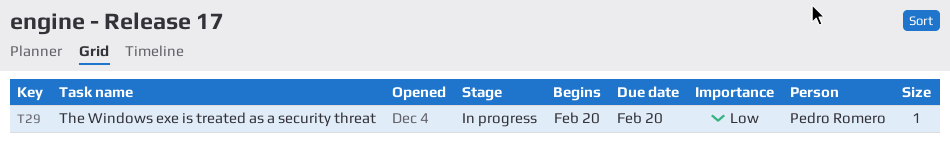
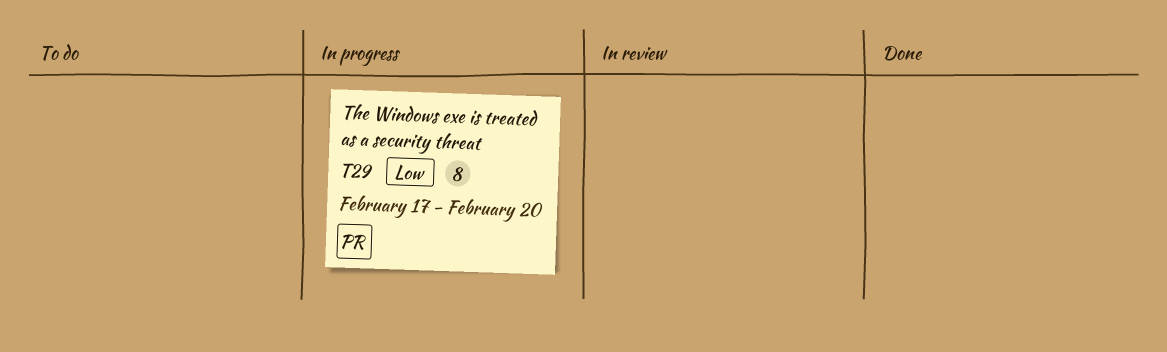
T29, estimate: 1 -> 8
T29, start: Feb 20 -> Feb 17

